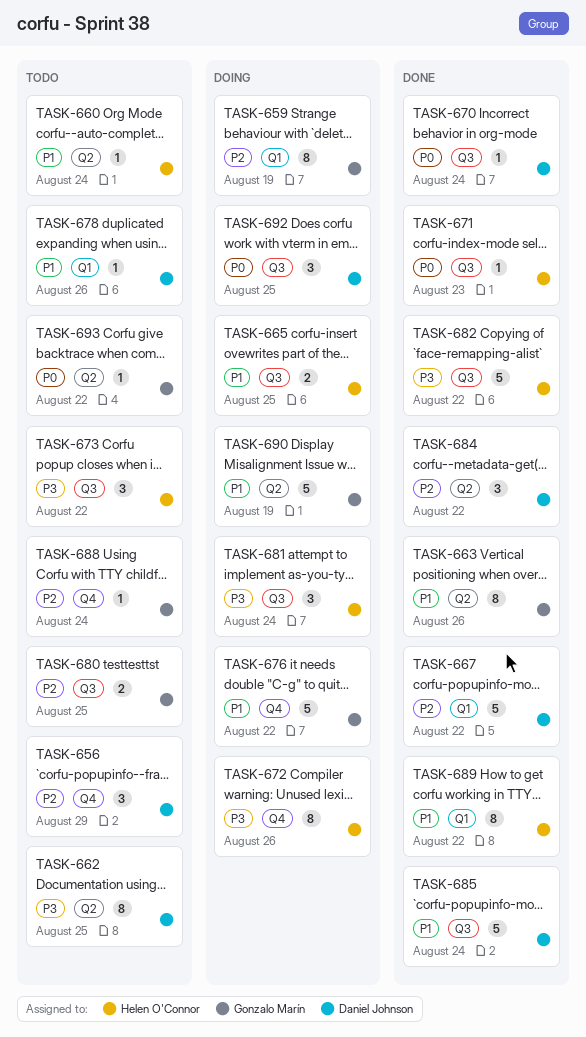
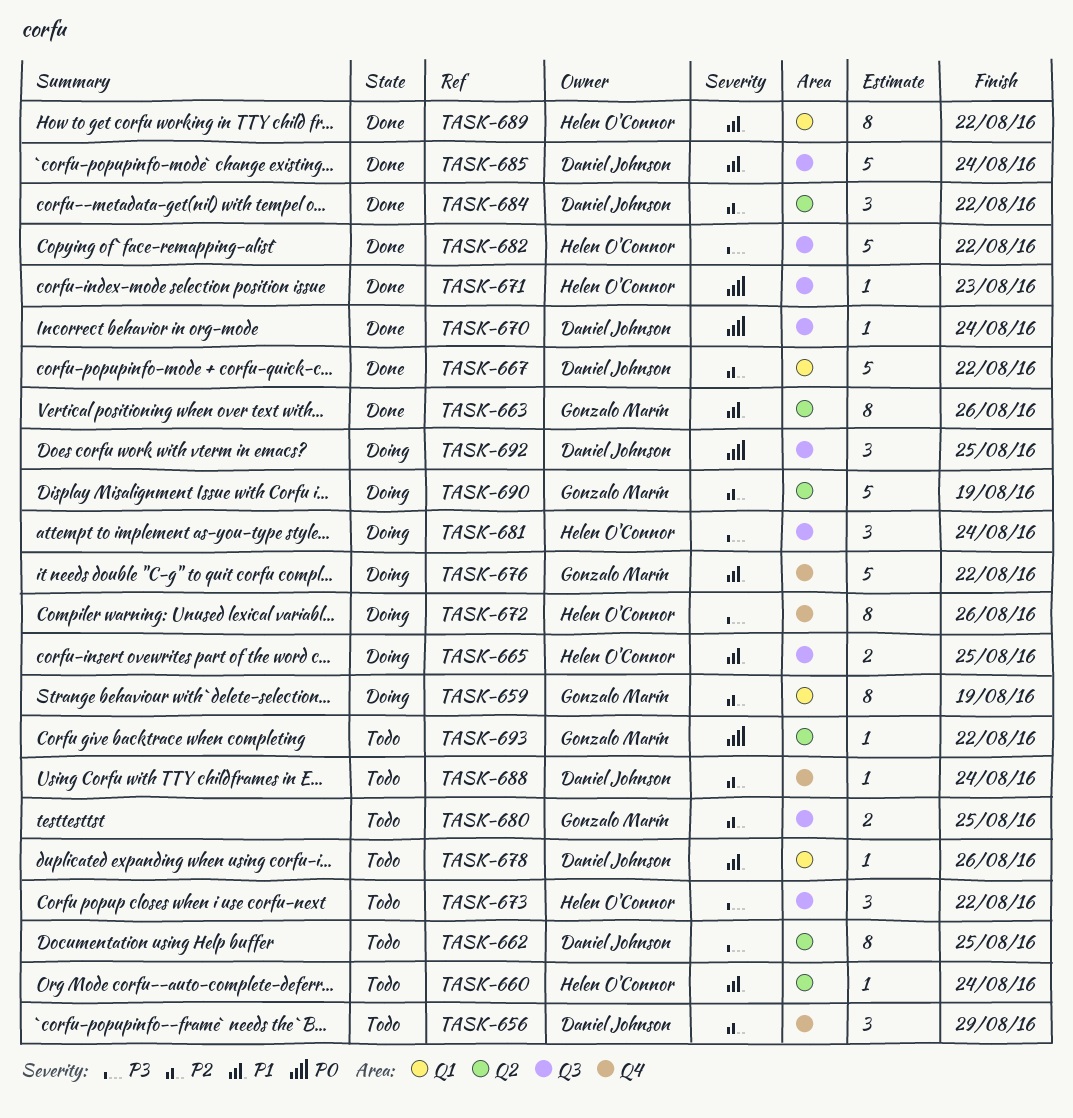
TASK-688, owner: Gonzalo Marín -> Daniel Johnson
TASK-690, priority: P1 -> P2

